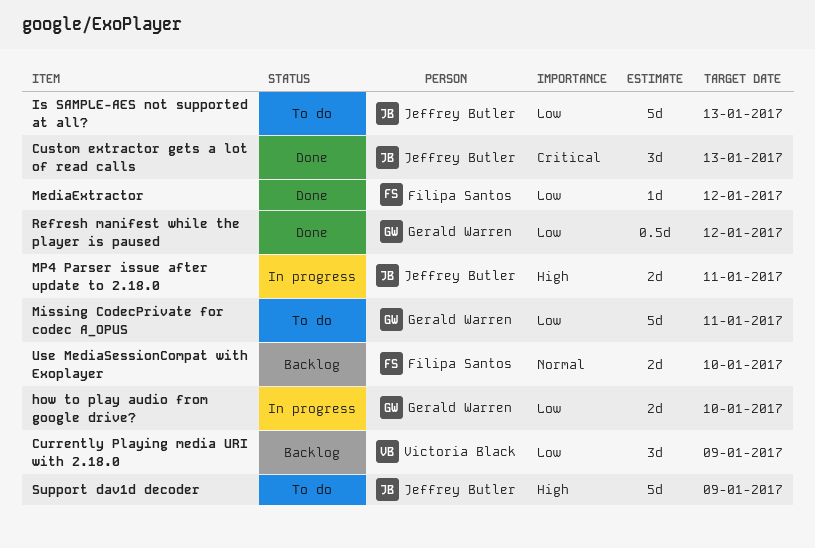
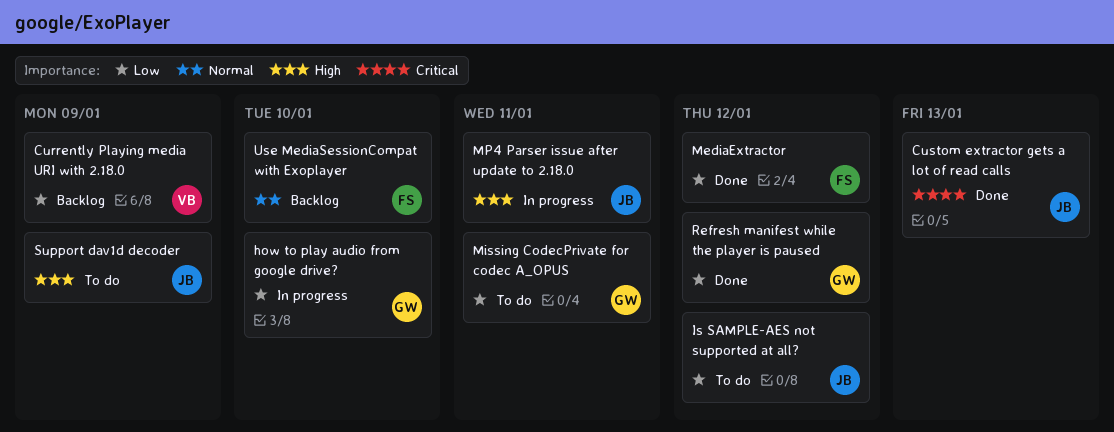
Is SAMPLE-AES not supported at all?, due: Jan 13 -> Jan 12

